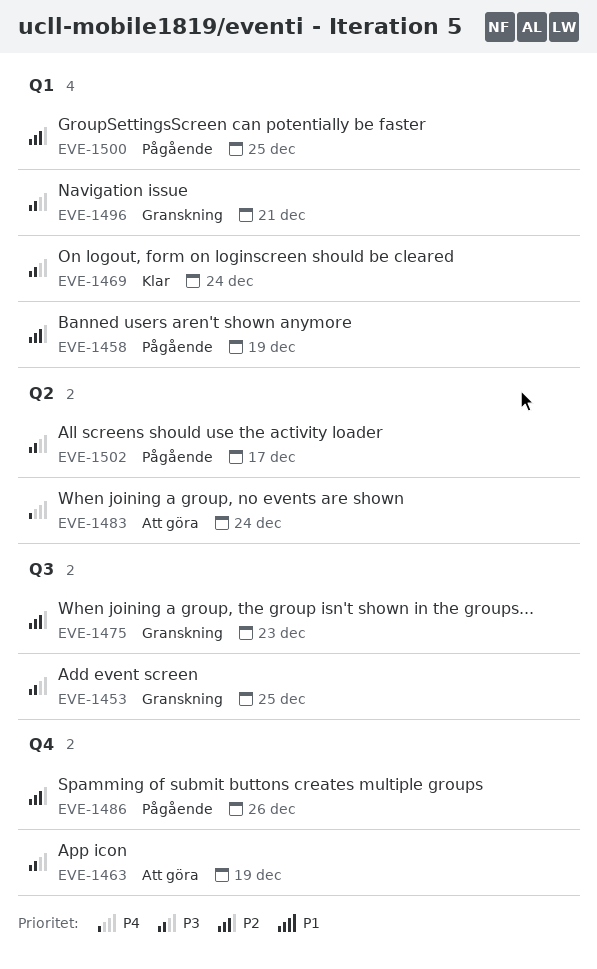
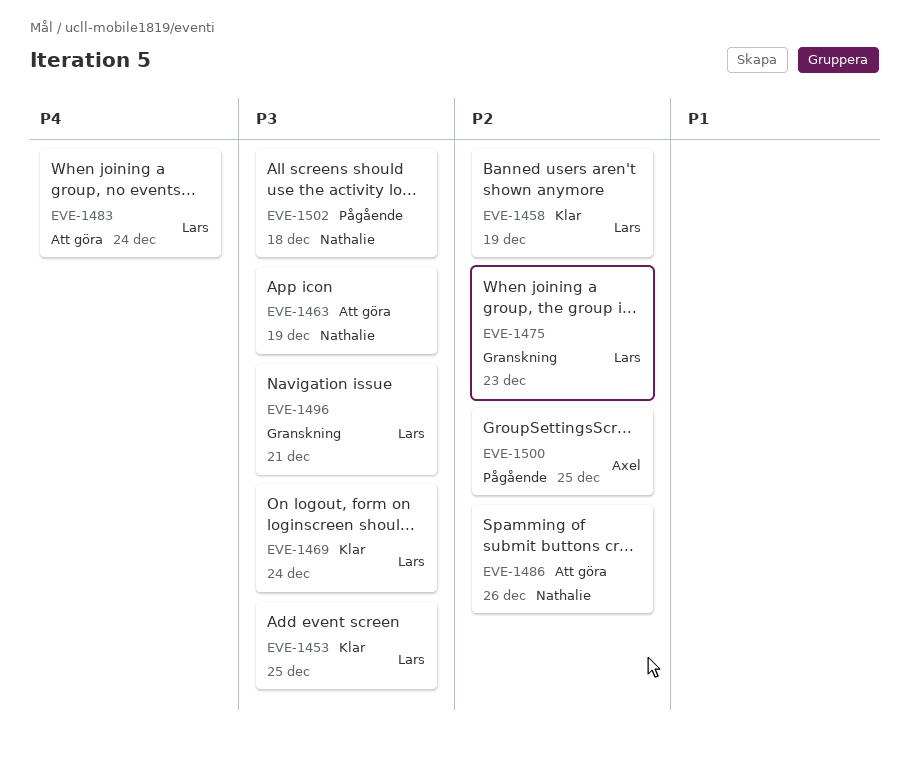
EVE-1453, status: Granskning -> Klar
EVE-1458, status: Pågående -> Klar
EVE-1486, status: Pågående -> Att göra
EVE-1502, due: Dec 17 -> Dec 18

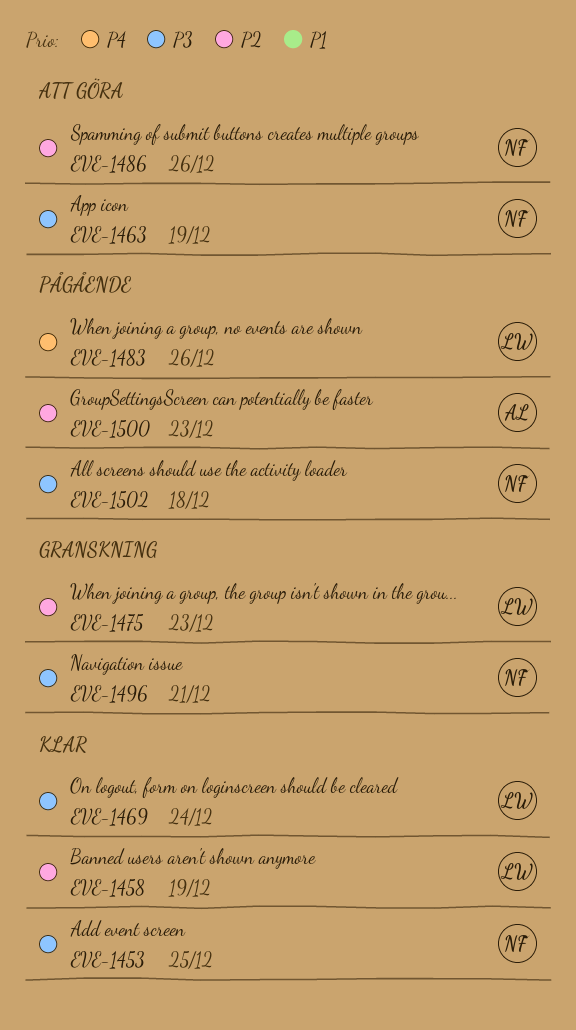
EVE-1453, owner: Lars -> Nathalie
EVE-1483, status: Att göra -> Pågående
EVE-1483, due: Dec 24 -> Dec 26
EVE-1496, owner: Lars -> Nathalie
EVE-1500, due: Dec 25 -> Dec 23

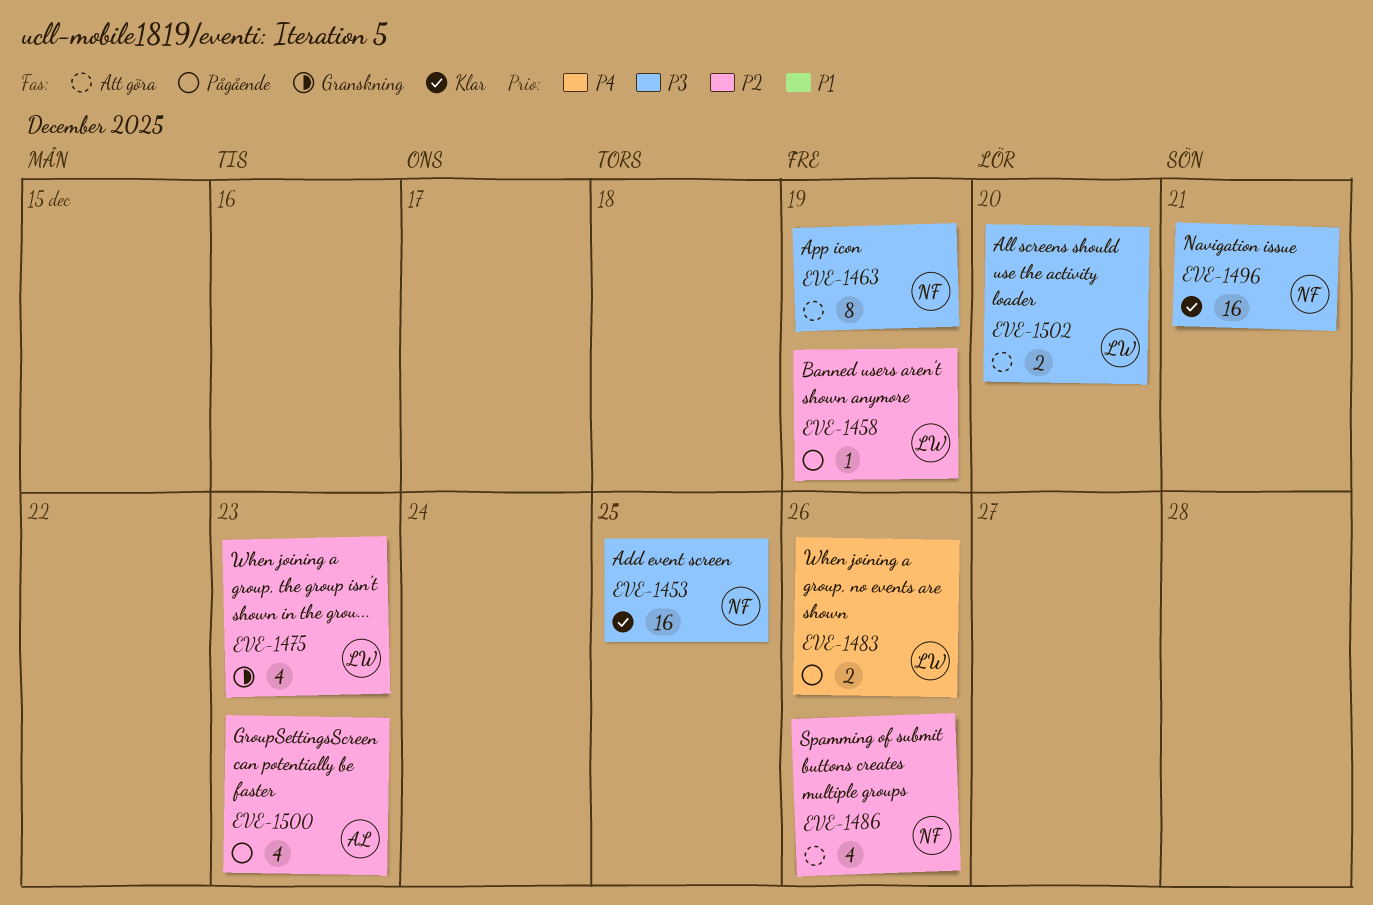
EVE-1458, status: Klar -> Pågående
EVE-1469: present -> none
EVE-1496, status: Granskning -> Klar
EVE-1502, status: Pågående -> Att göra
EVE-1502, owner: NF -> LW
EVE-1502, due: Dec 18 -> Dec 20

